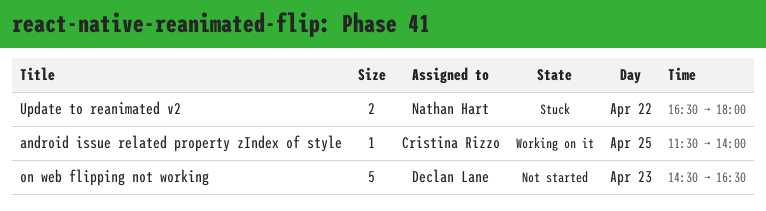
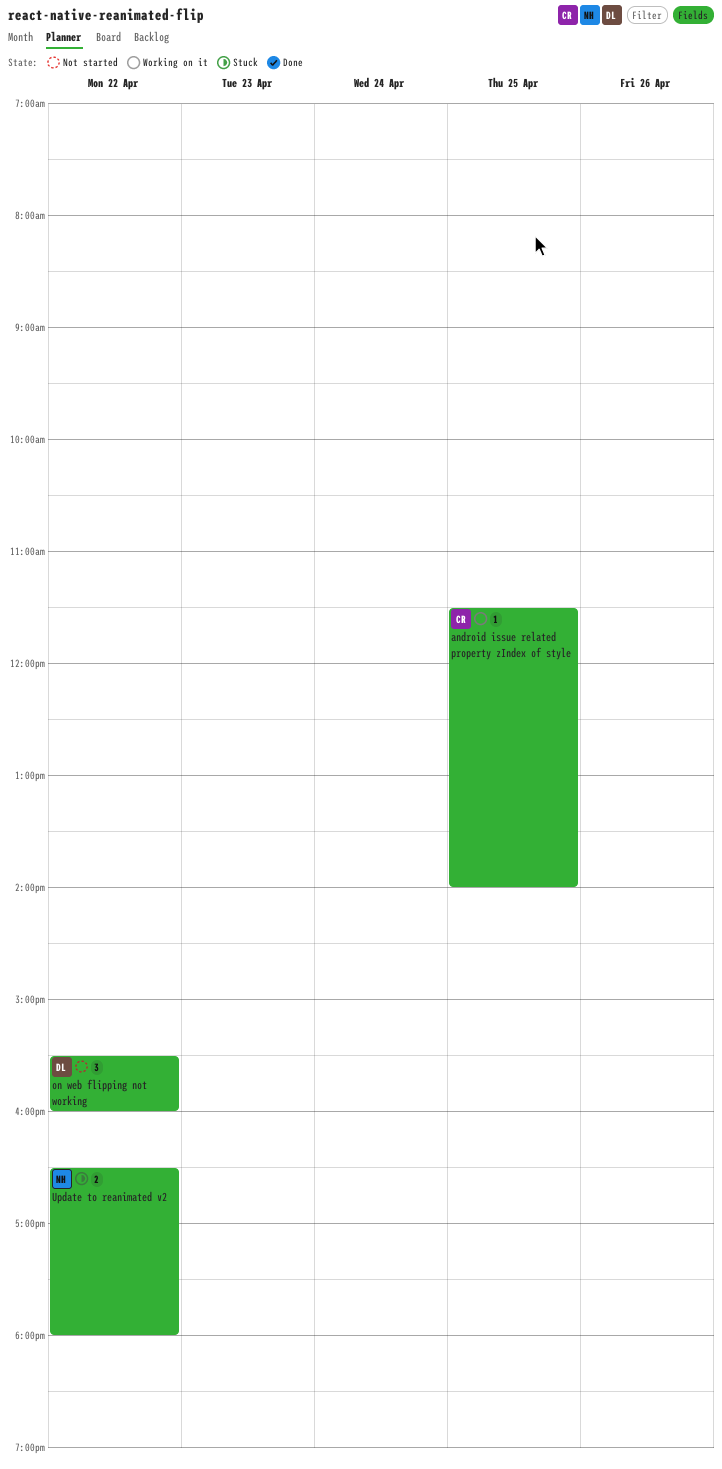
on web flipping not working, estimate: 5 -> 3
on web flipping not working, day: Apr 23 -> Apr 22
on web flipping not working, begins: 14:30 -> 15:30
on web flipping not working, ends: 16:30 -> 16:00

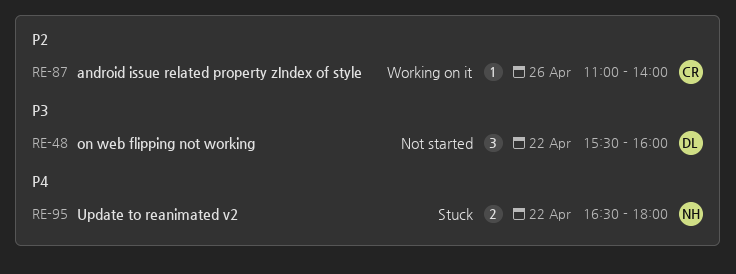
android issue related property zIndex of style, day: Apr 25 -> Apr 26
android issue related property zIndex of style, begins: 11:30 -> 11:00

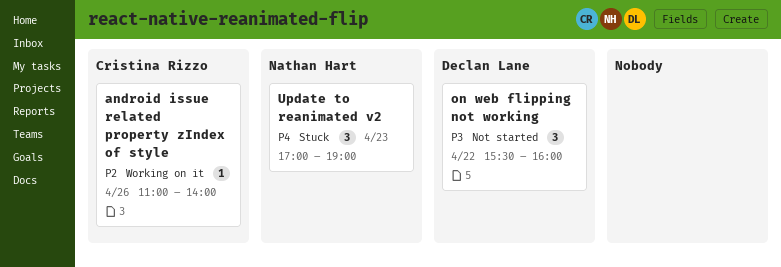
Update to reanimated v2, estimate: 2 -> 3
Update to reanimated v2, day: Apr 22 -> Apr 23
Update to reanimated v2, begins: 16:30 -> 17:00
Update to reanimated v2, ends: 18:00 -> 19:00

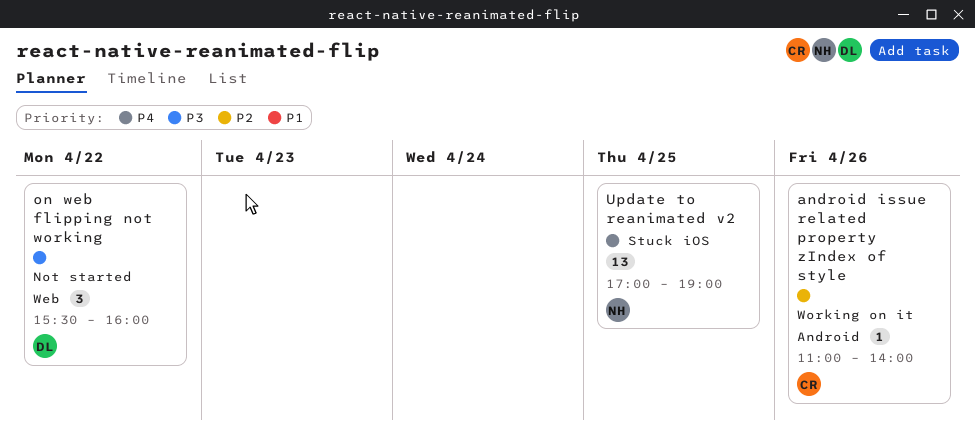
Update to reanimated v2, estimate: 3 -> 13
Update to reanimated v2, day: Apr 23 -> Apr 25

